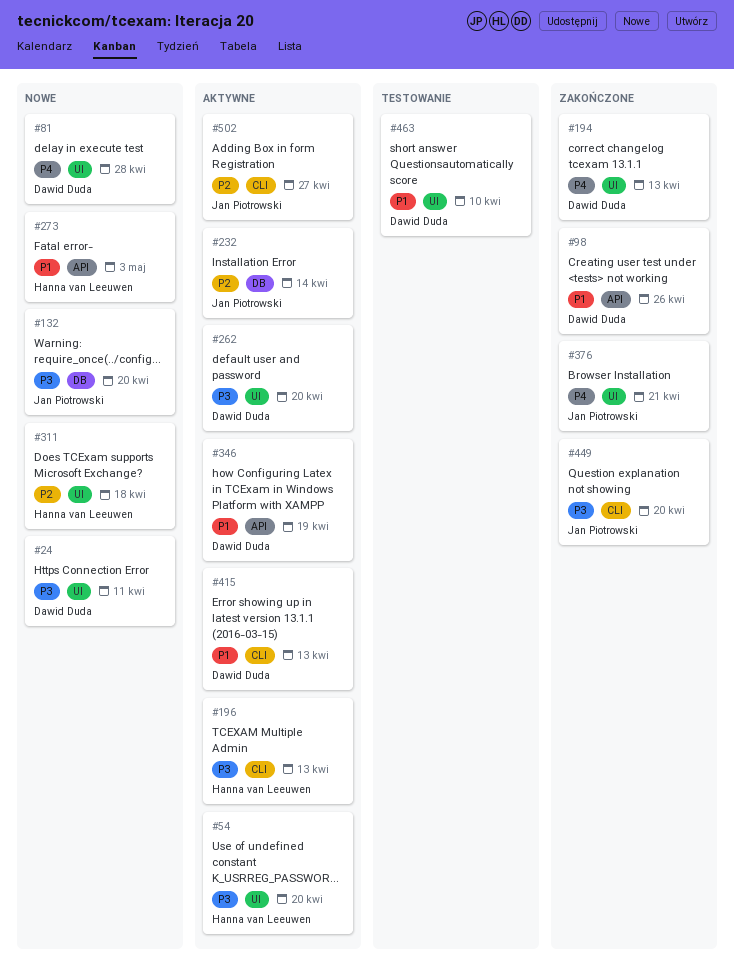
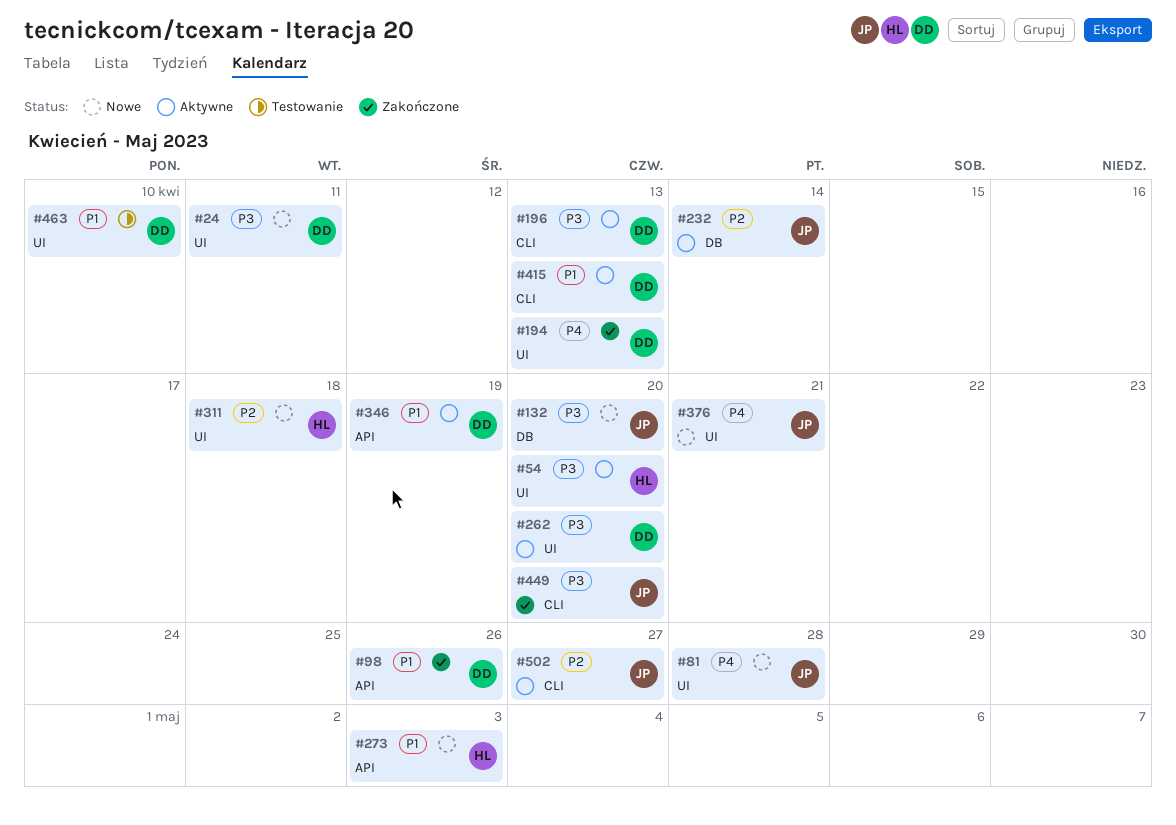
#81, owner: Dawid Duda -> Jan Piotrowski
#196, owner: Hanna van Leeuwen -> Dawid Duda
#376, status: Zakończone -> Nowe

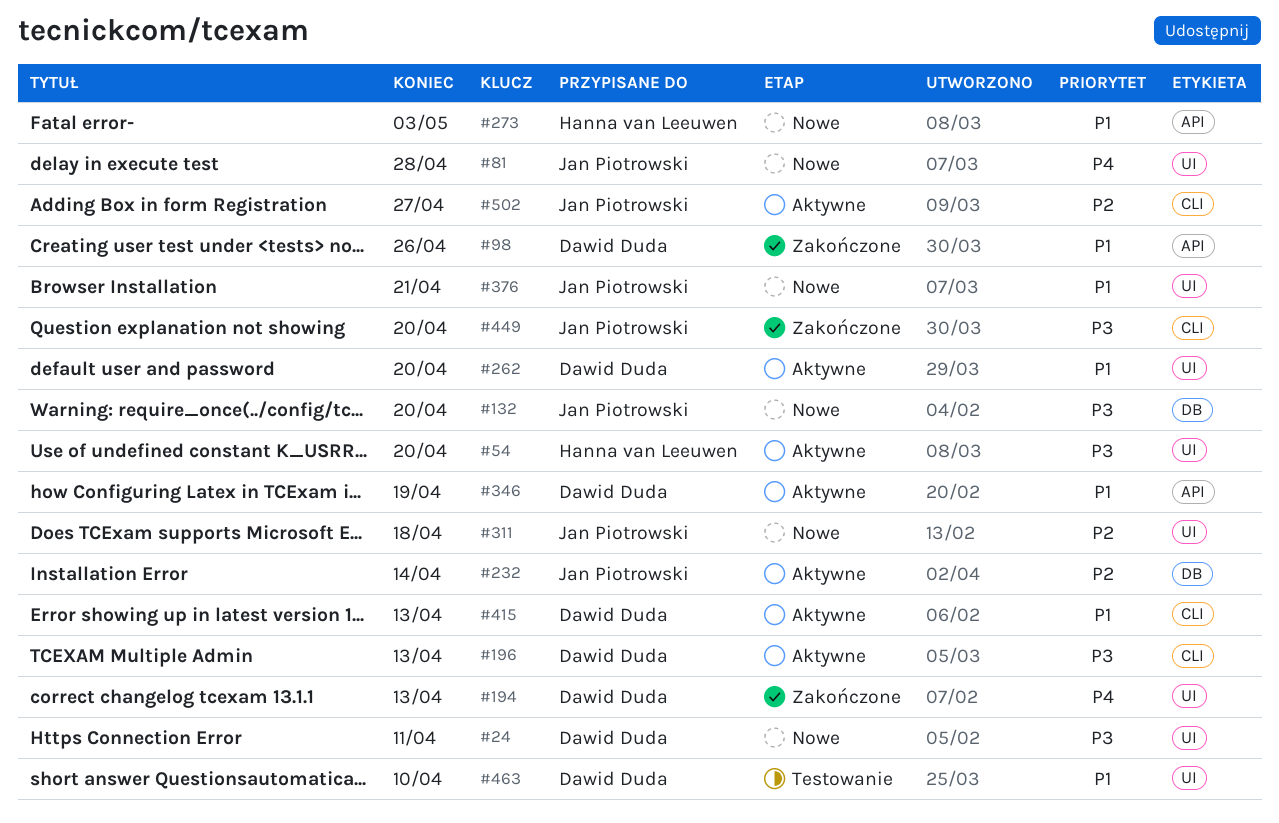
#262, priority: P3 -> P1
#311, owner: Hanna van Leeuwen -> Jan Piotrowski
#376, priority: P4 -> P1

